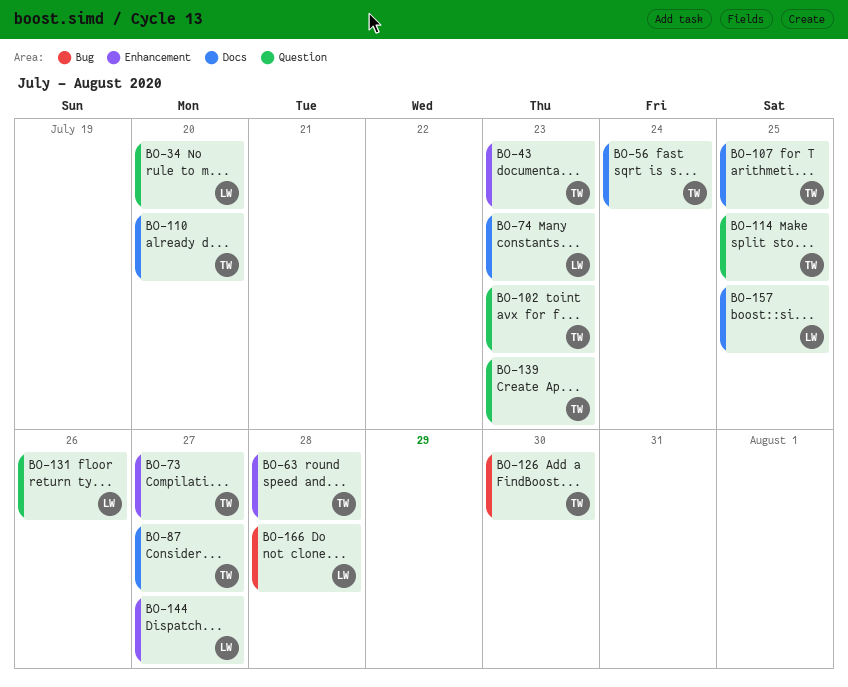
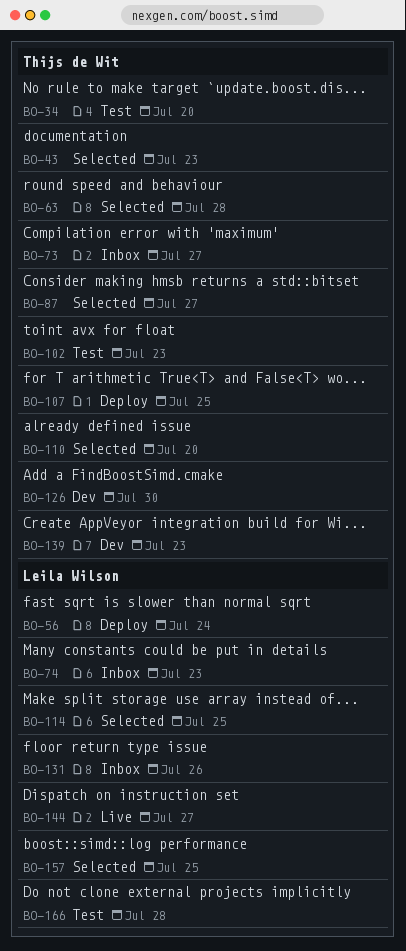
BO-34, owner: Leila Wilson -> Thijs de Wit
BO-56, owner: Thijs de Wit -> Leila Wilson
BO-114, owner: Thijs de Wit -> Leila Wilson

